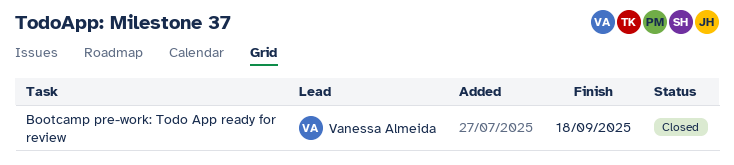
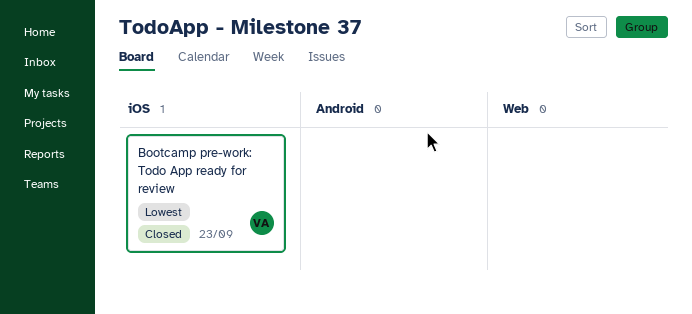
Bootcamp pre-work: Todo App ready for review, due: Sep 18 -> Sep 23

